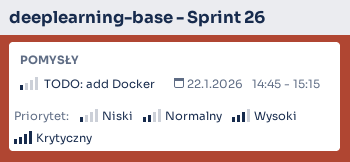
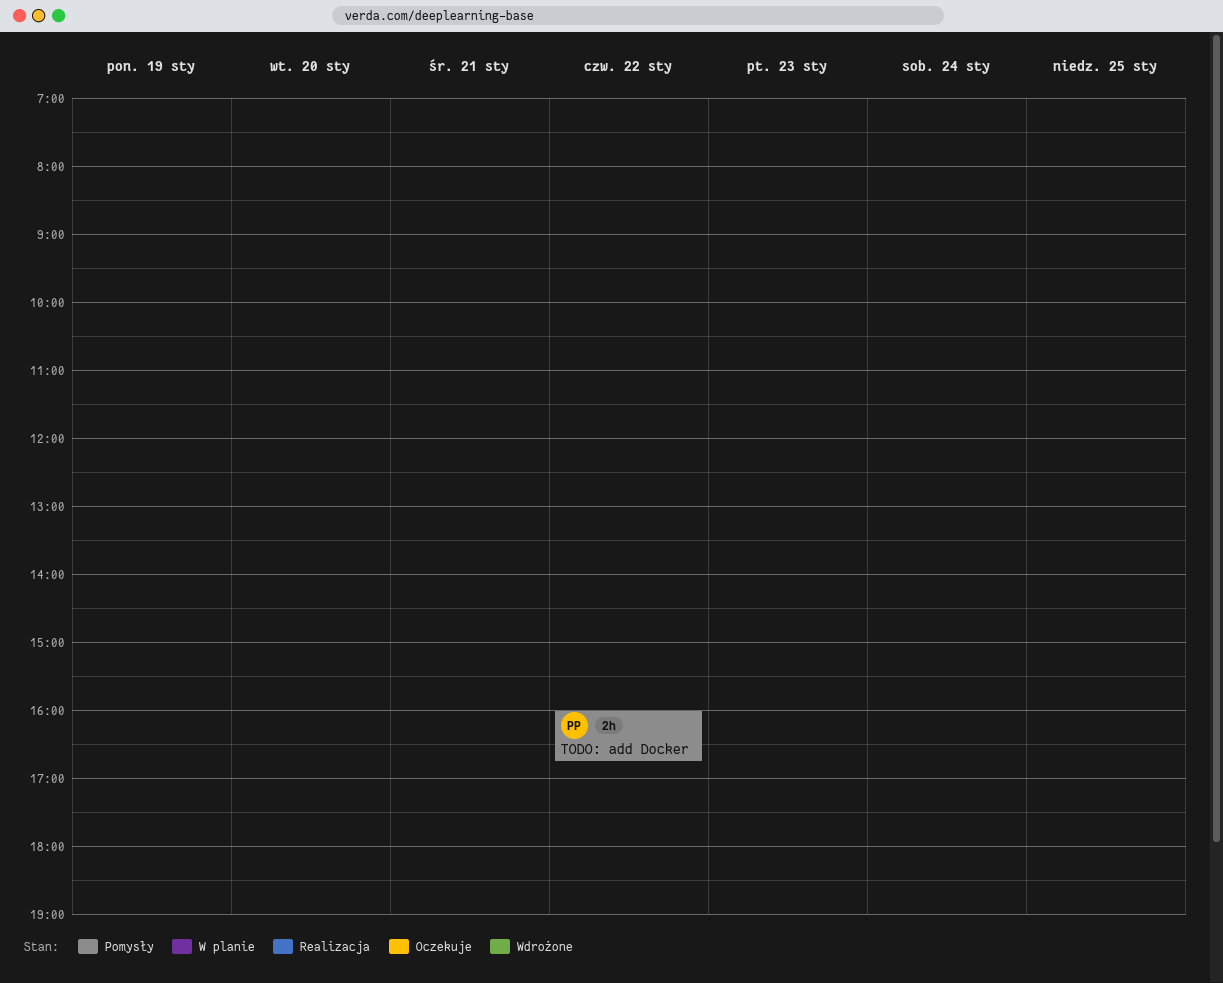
TODO: add Docker, begins: 14:45 -> 16:00
TODO: add Docker, ends: 15:15 -> 16:45

